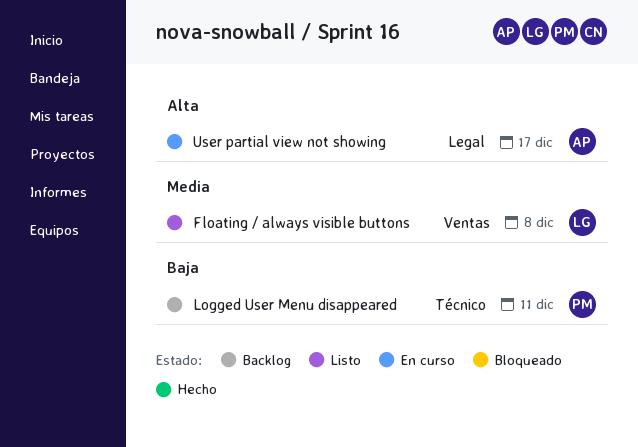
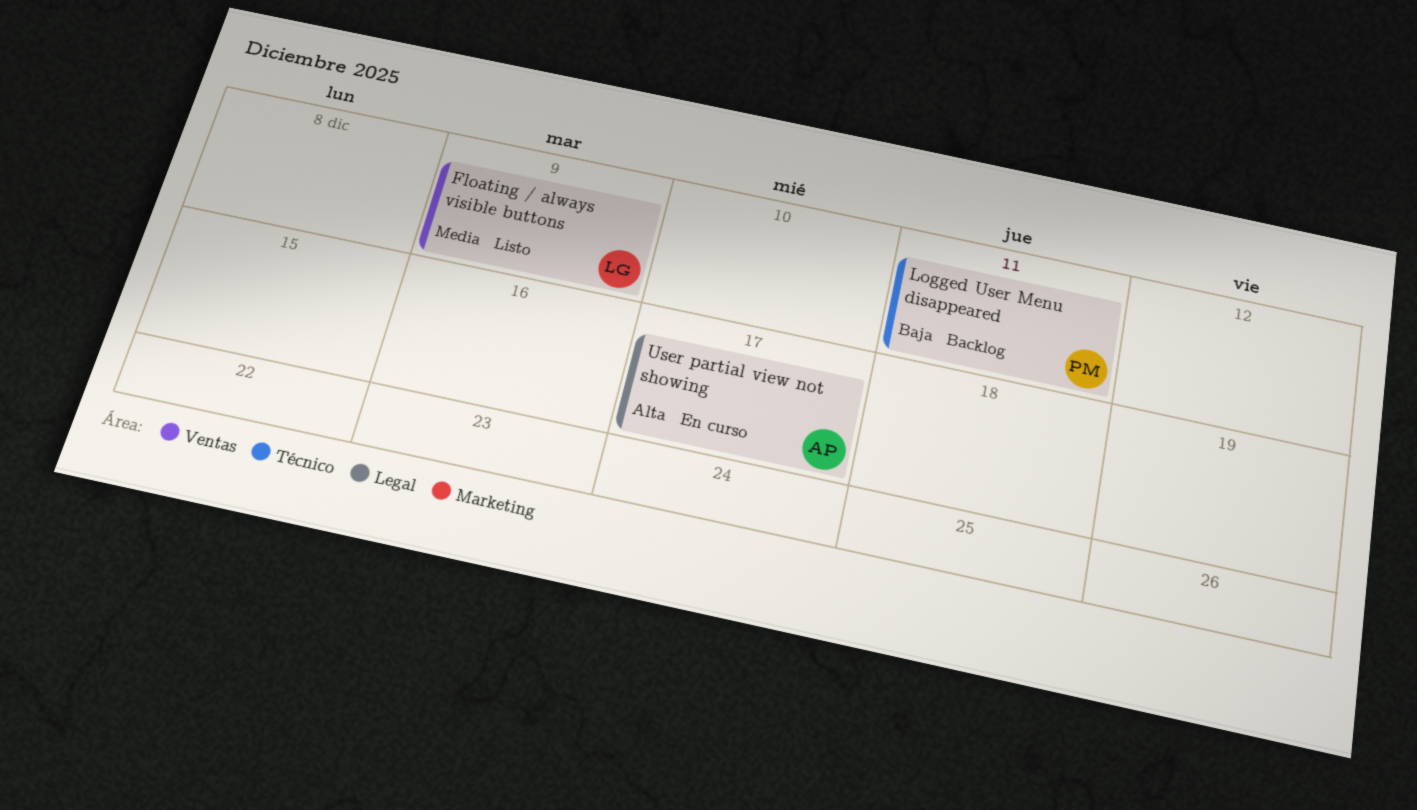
Floating / always visible buttons, due: Dec 8 -> Dec 9

